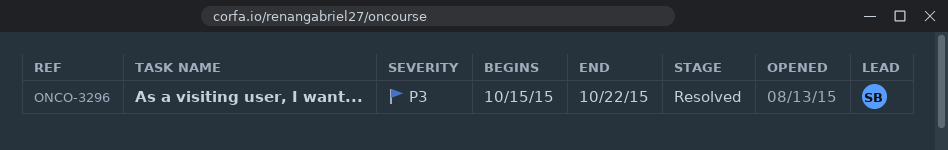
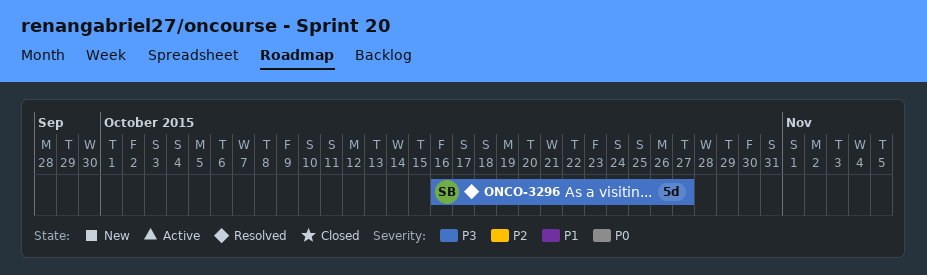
ONCO-3296, start: Oct 15 -> Oct 16
ONCO-3296, due: Oct 22 -> Oct 27

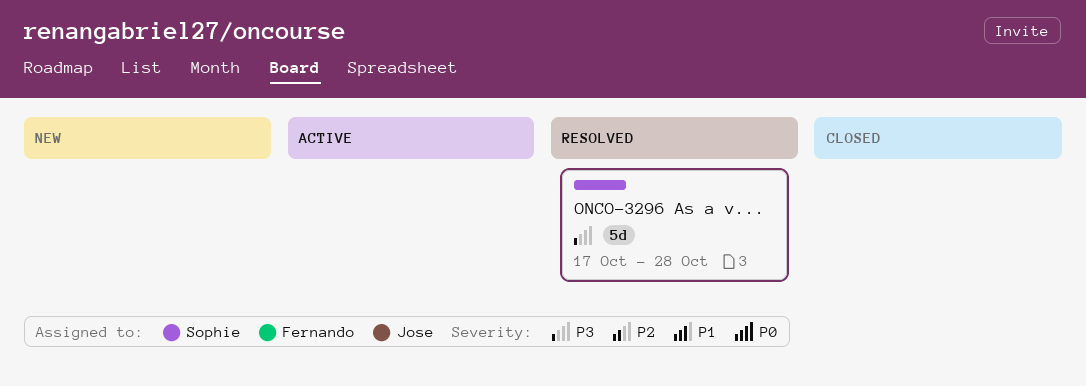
ONCO-3296, start: Oct 16 -> Oct 17
ONCO-3296, due: Oct 27 -> Oct 28

